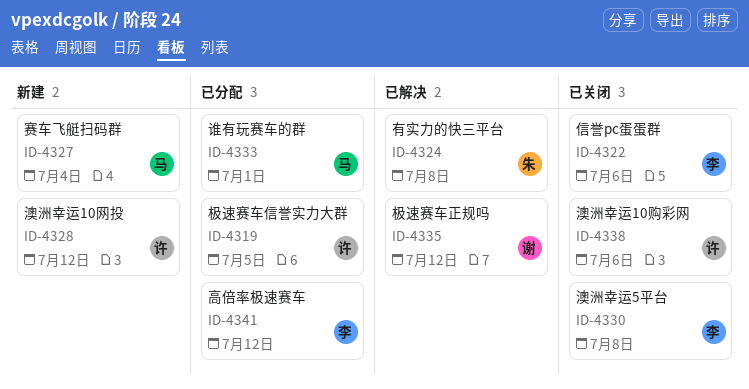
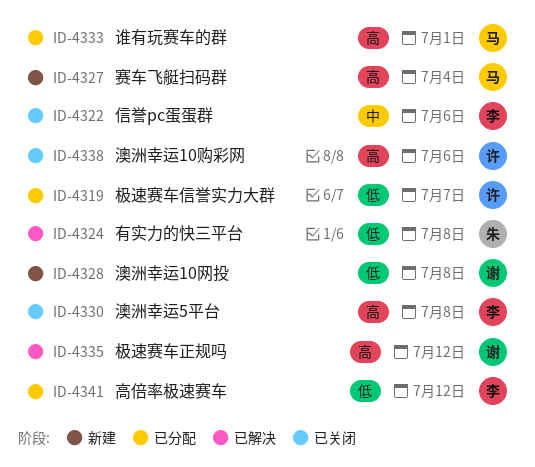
ID-4319, due: Jul 5 -> Jul 7
ID-4328, owner: 许 -> 谢
ID-4328, due: Jul 12 -> Jul 8

